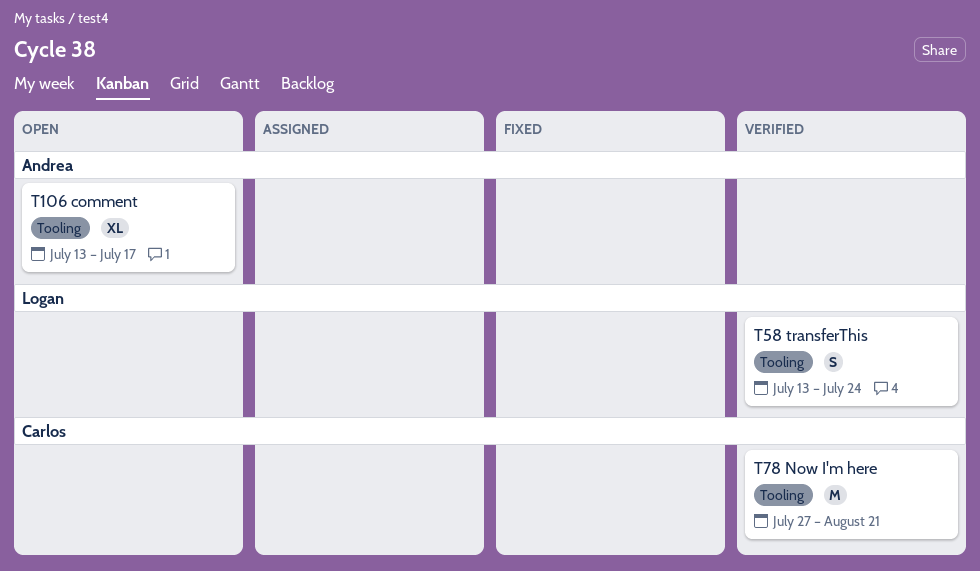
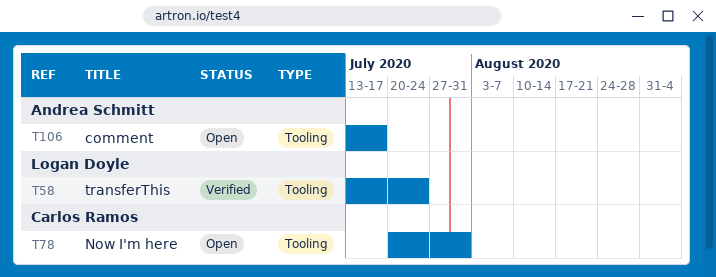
T78, status: Verified -> Open
T78, start: Jul 27 -> Jul 20
T78, due: Aug 21 -> Jul 31

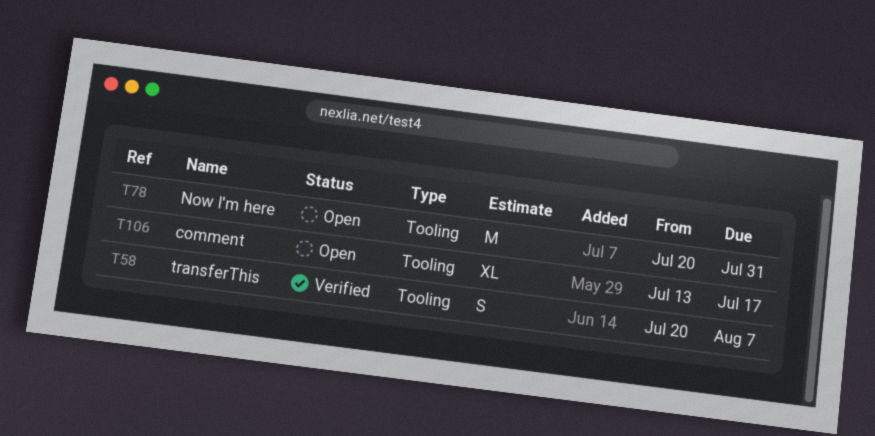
T58, start: Jul 13 -> Jul 20
T58, due: Jul 24 -> Aug 7

